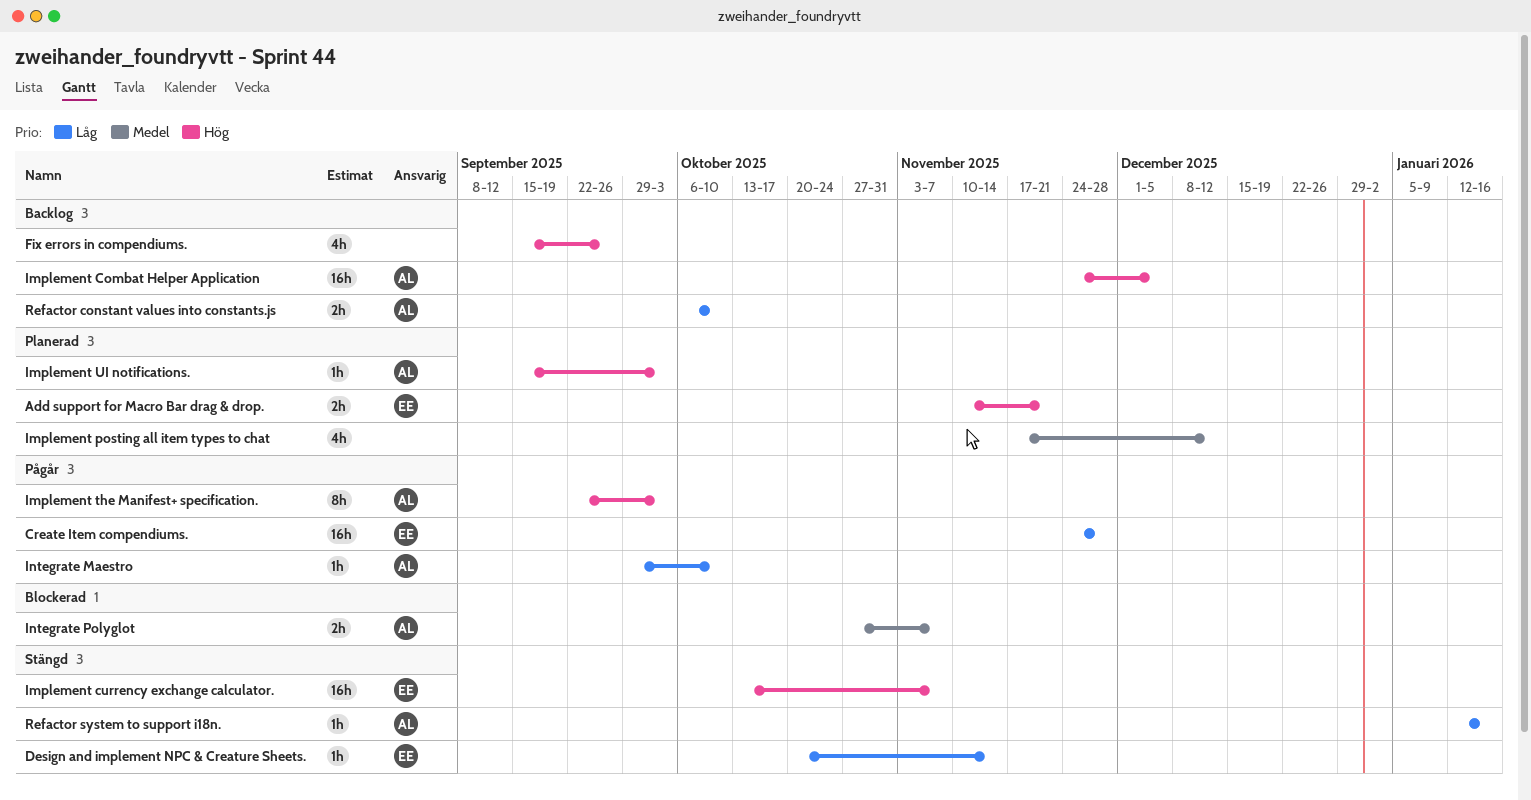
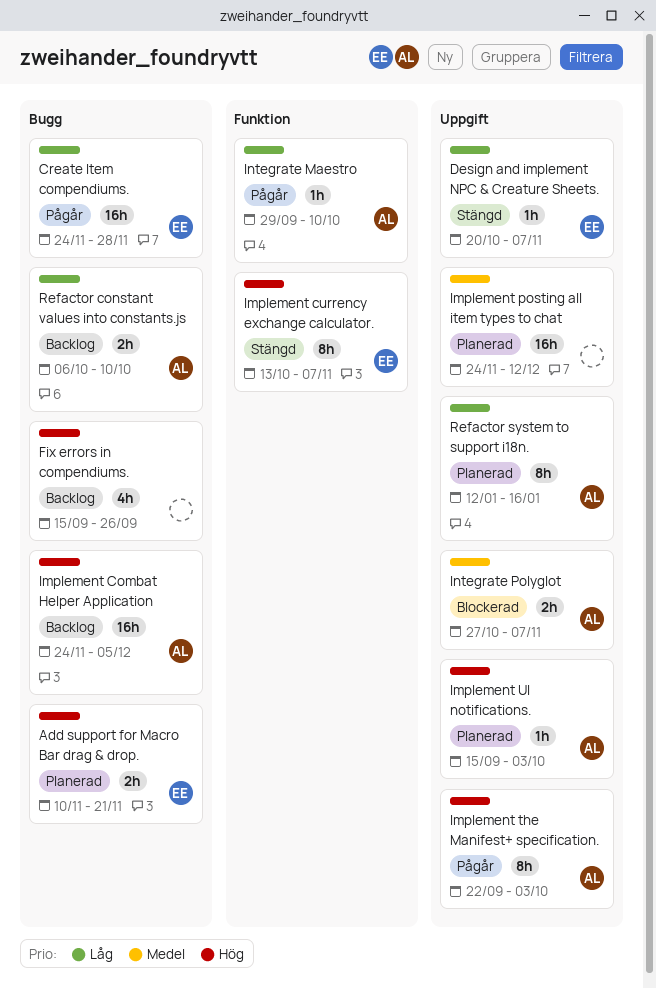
Design and implement NPC & Creature Sheets., due: Nov 14 -> Nov 7
Implement currency exchange calculator., estimate: 16h -> 8h
Implement posting all item types to chat, estimate: 4h -> 16h
Implement posting all item types to chat, start: Nov 17 -> Nov 24
Refactor system to support i18n., status: Stängd -> Planerad
Refactor system to support i18n., estimate: 1h -> 8h

